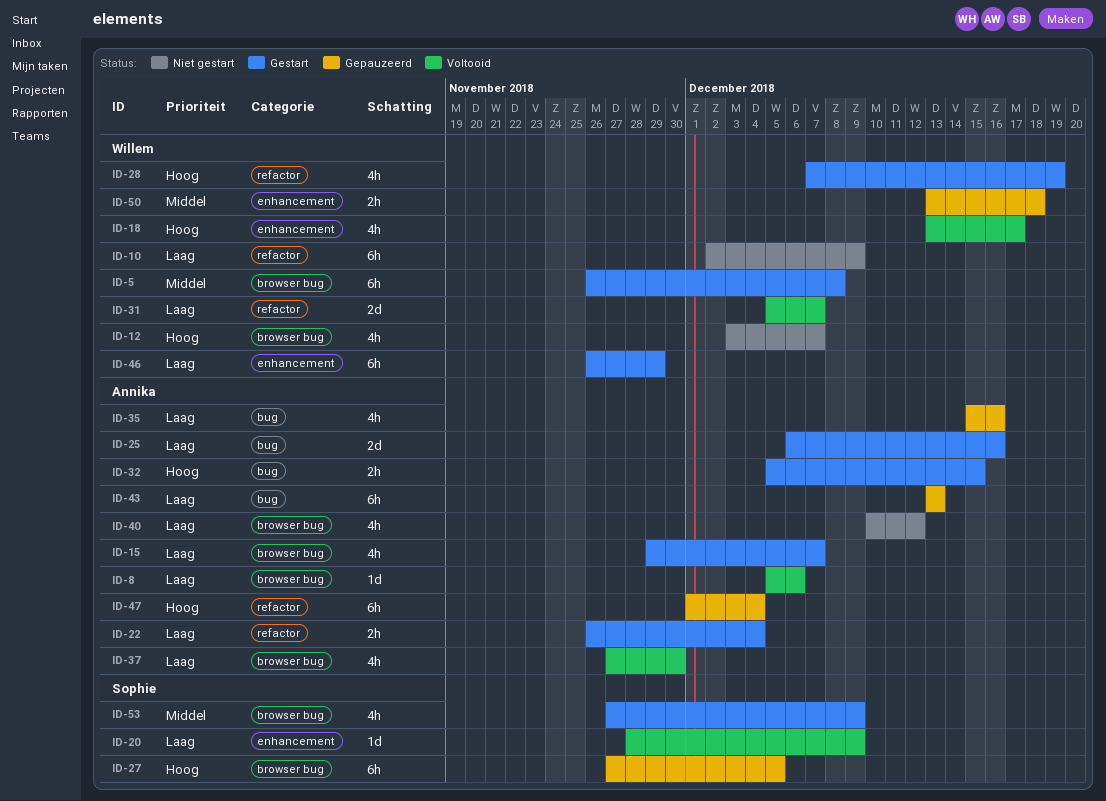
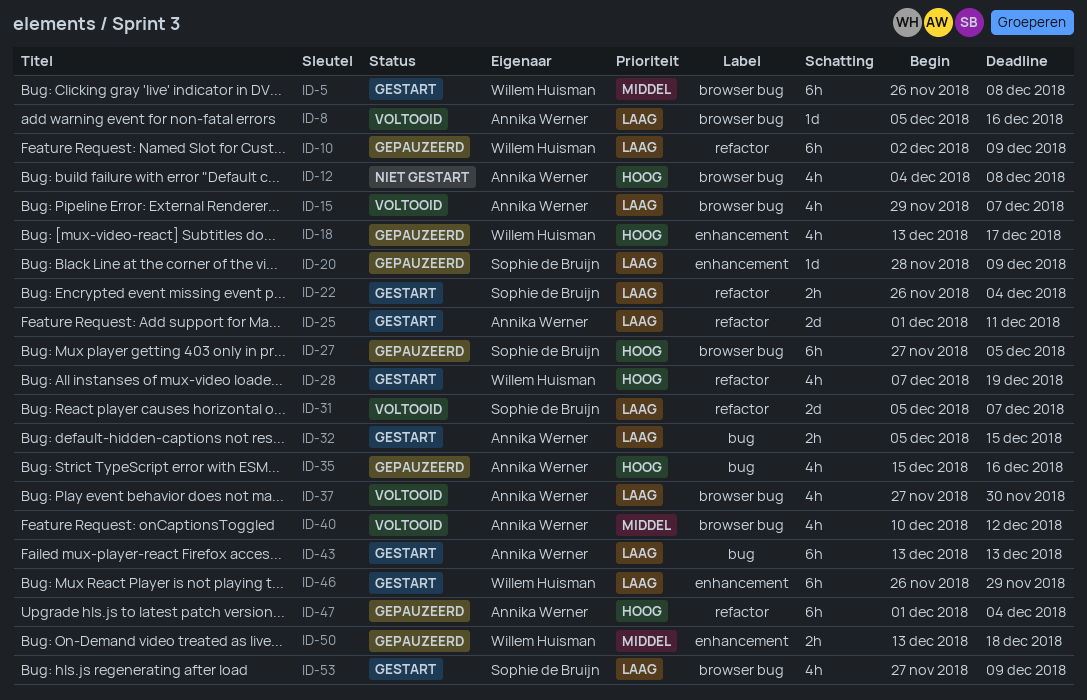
ID-8, due: Dec 6 -> Dec 16
ID-10, status: Niet gestart -> Gepauzeerd
ID-12, owner: Willem Huisman -> Annika Werner
ID-12, start: Dec 3 -> Dec 4
ID-12, due: Dec 7 -> Dec 8
ID-15, status: Gestart -> Voltooid
ID-18, status: Voltooid -> Gepauzeerd
ID-20, status: Voltooid -> Gepauzeerd
ID-22, owner: Annika Werner -> Sophie de Bruijn
ID-25, label: bug -> refactor
ID-25, start: Dec 6 -> Dec 1
ID-25, due: Dec 16 -> Dec 11
ID-31, owner: Willem Huisman -> Sophie de Bruijn
ID-32, priority: Hoog -> Laag
ID-35, priority: Laag -> Hoog
ID-40, status: Niet gestart -> Voltooid
ID-40, priority: Laag -> Middel
ID-43, status: Gepauzeerd -> Gestart
ID-53, priority: Middel -> Laag

